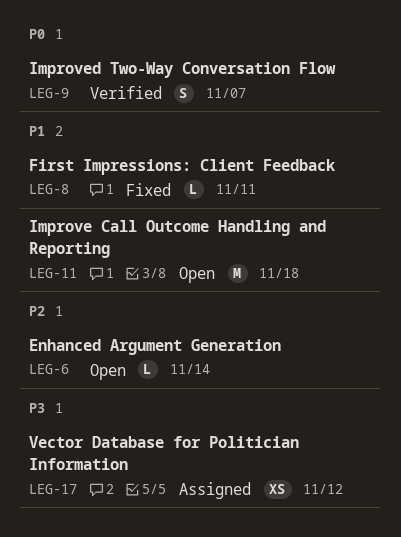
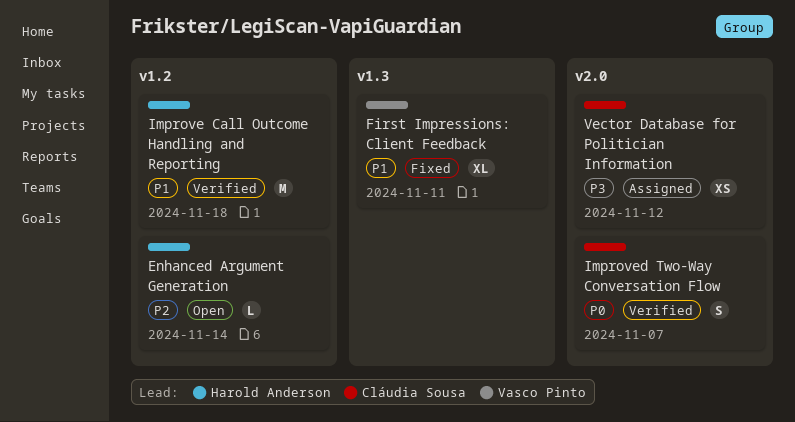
First Impressions: Client Feedback, estimate: L -> XL
Improve Call Outcome Handling and Reporting, status: Open -> Verified

